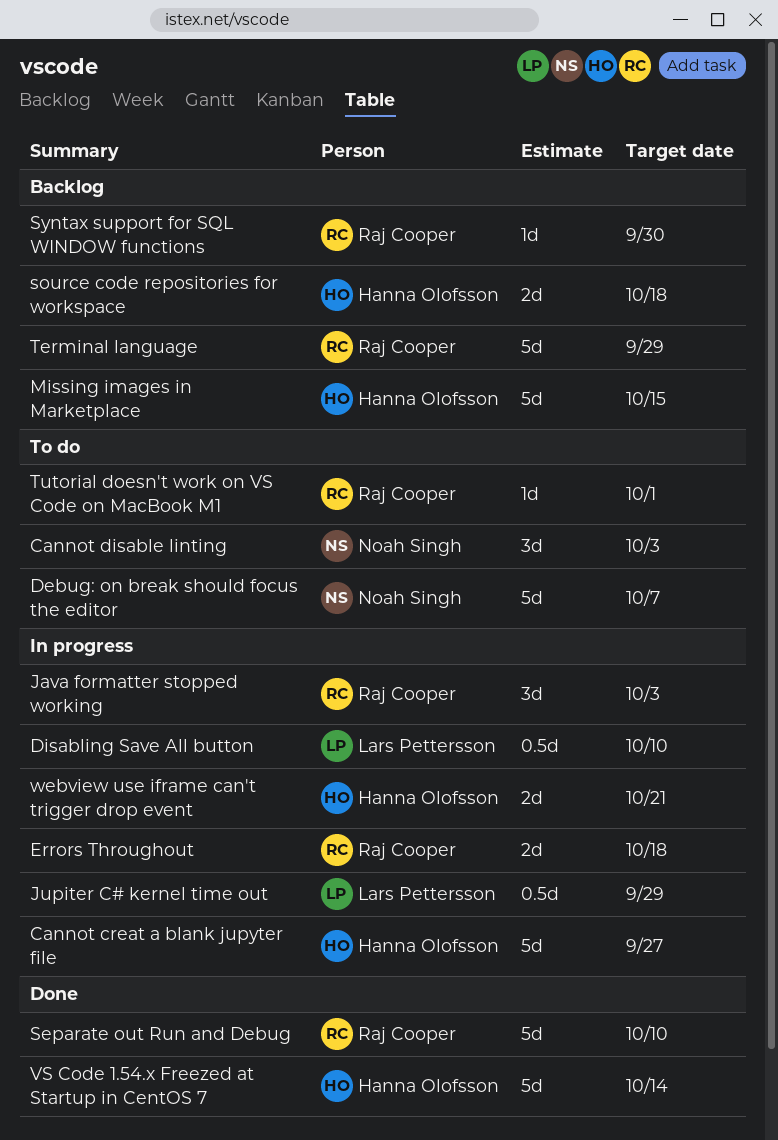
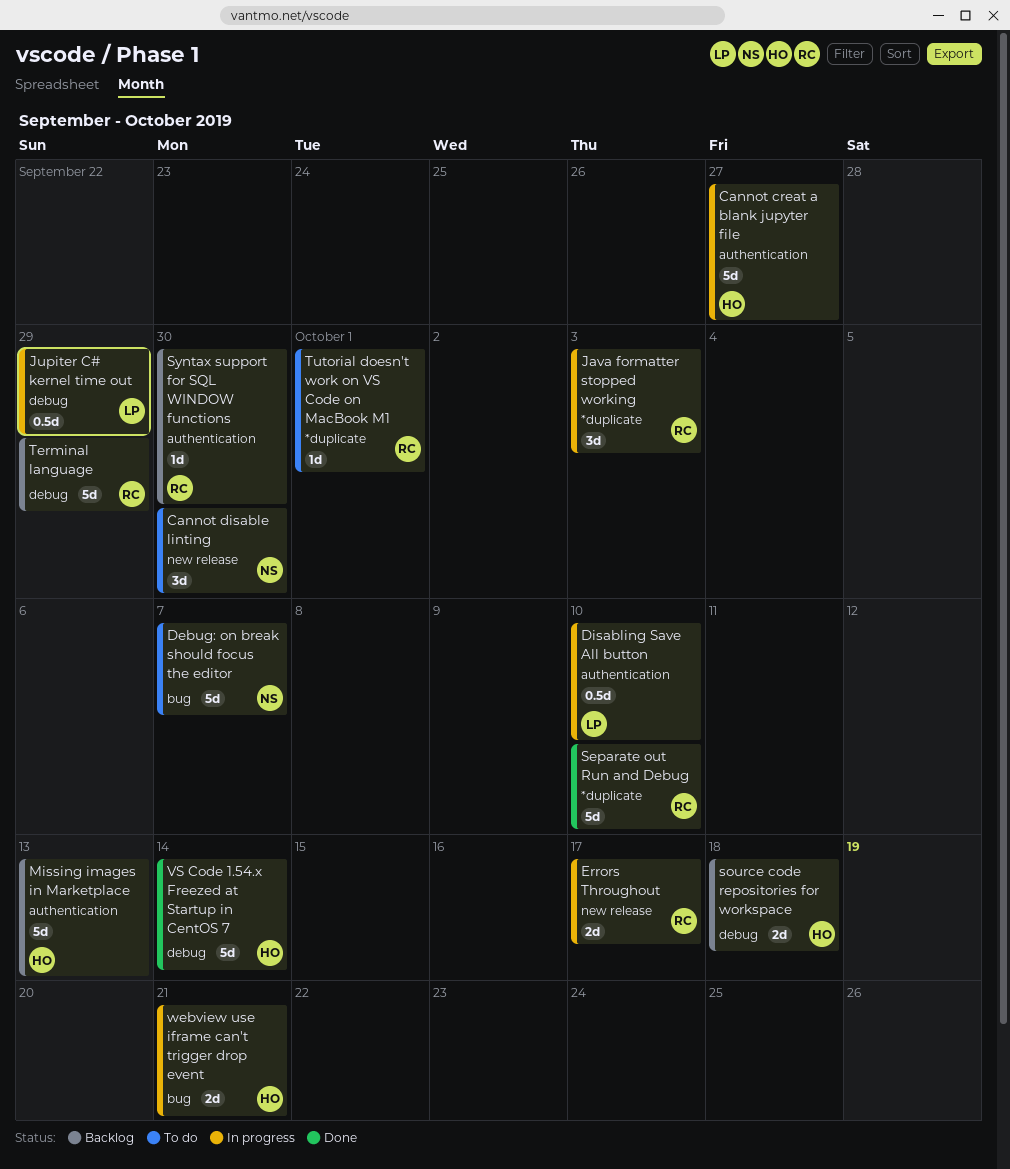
Cannot disable linting, due: Oct 3 -> Sep 30
Errors Throughout, due: Oct 18 -> Oct 17
Missing images in Marketplace, due: Oct 15 -> Oct 13

